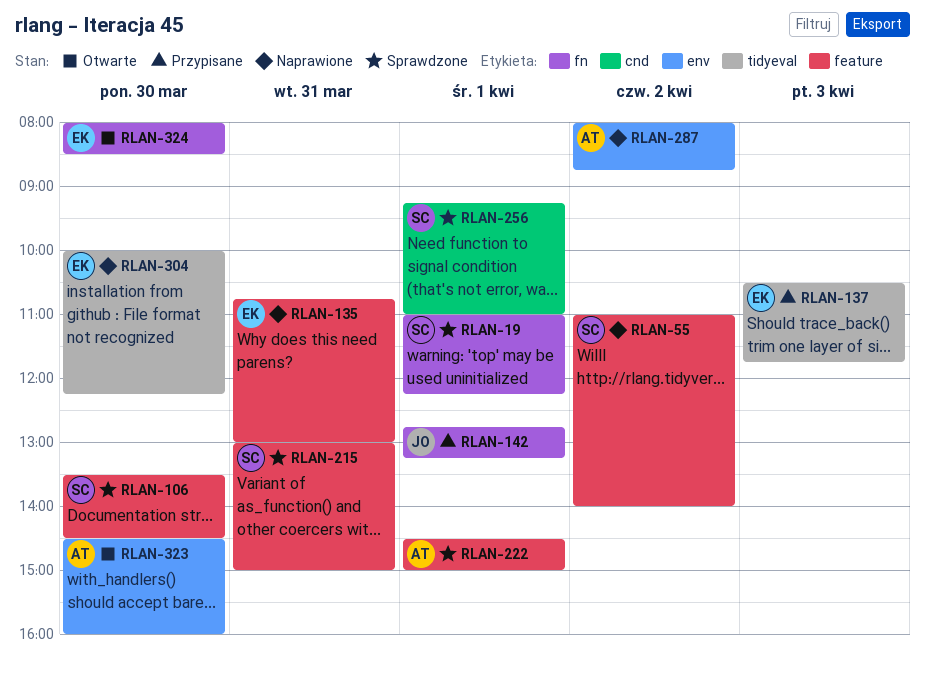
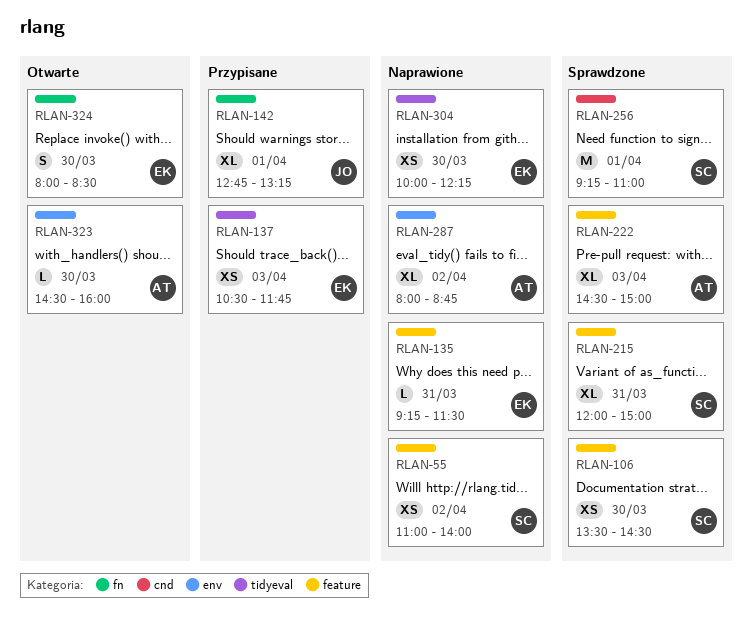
RLAN-19: present -> none
RLAN-135, begins: 10:45 -> 09:15
RLAN-135, ends: 13:00 -> 11:30
RLAN-215, begins: 13:00 -> 12:00
RLAN-222, day: Apr 1 -> Apr 3

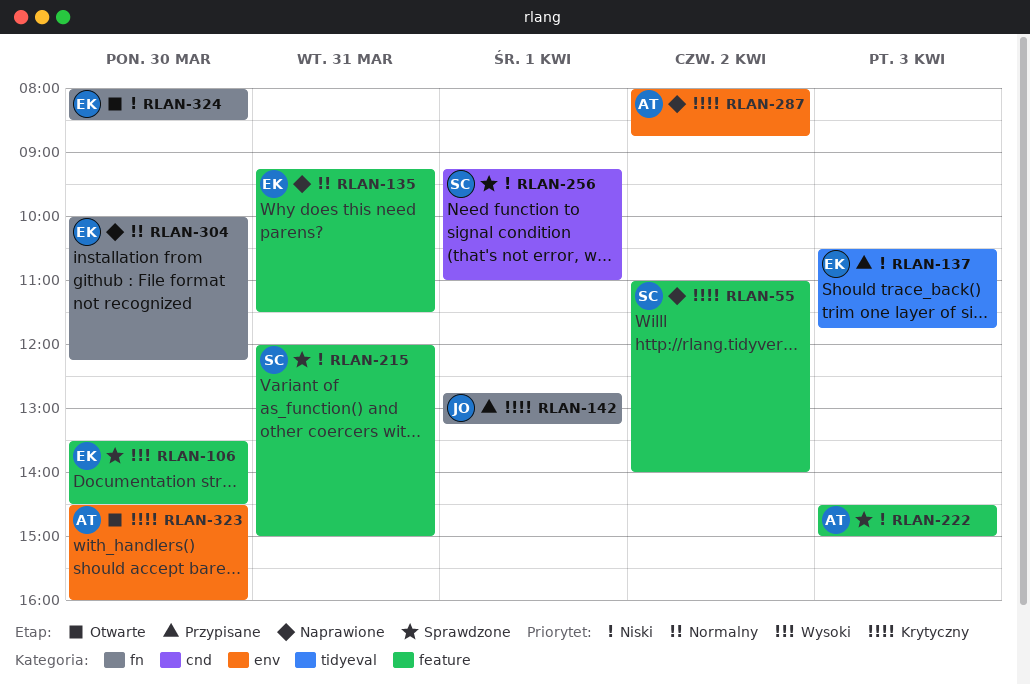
RLAN-106, owner: SC -> EK
RLAN-304, label: tidyeval -> fn

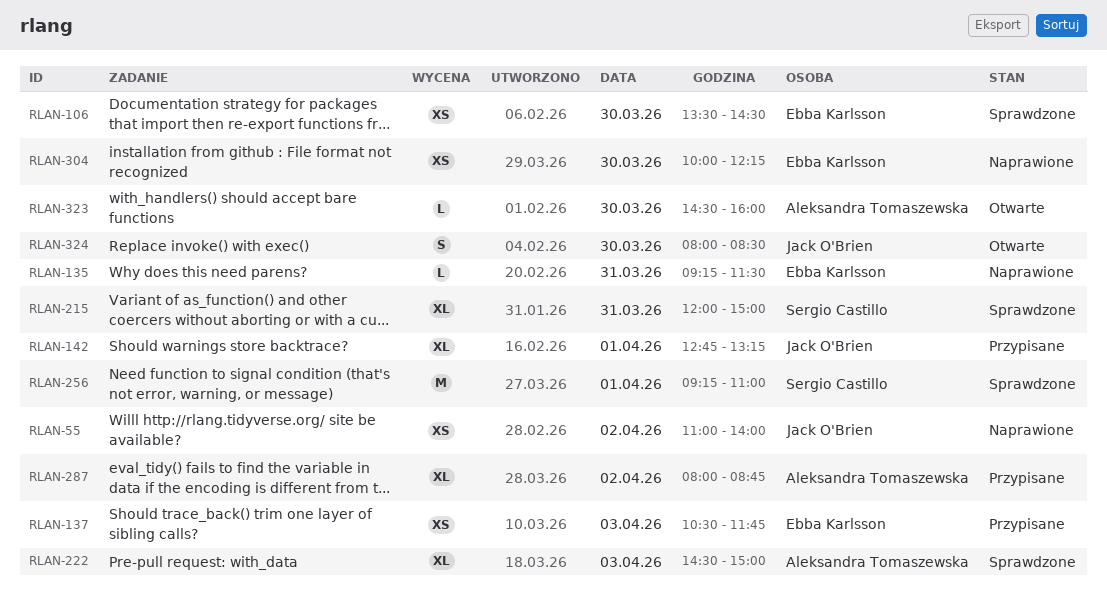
RLAN-55, owner: Sergio Castillo -> Jack O'Brien
RLAN-287, status: Naprawione -> Przypisane
RLAN-324, owner: Ebba Karlsson -> Jack O'Brien

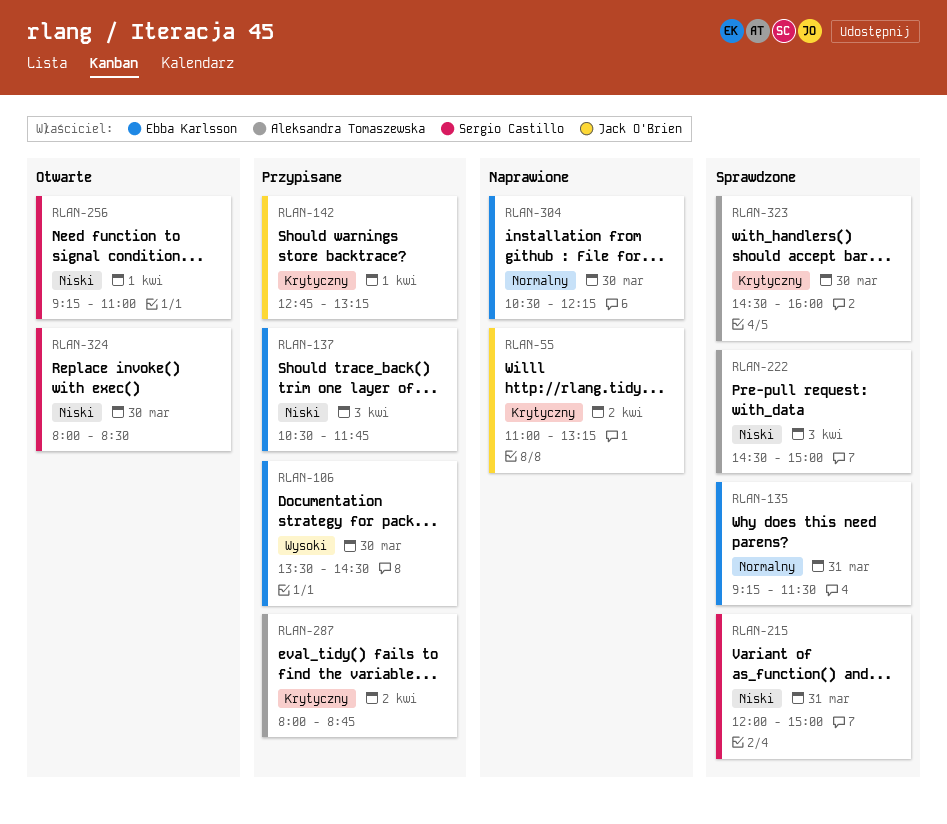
RLAN-55, ends: 14:00 -> 13:15
RLAN-106, status: Sprawdzone -> Przypisane
RLAN-135, status: Naprawione -> Sprawdzone
RLAN-256, status: Sprawdzone -> Otwarte
RLAN-304, begins: 10:00 -> 10:30
RLAN-323, status: Otwarte -> Sprawdzone
RLAN-324, owner: Jack O'Brien -> Sergio Castillo

